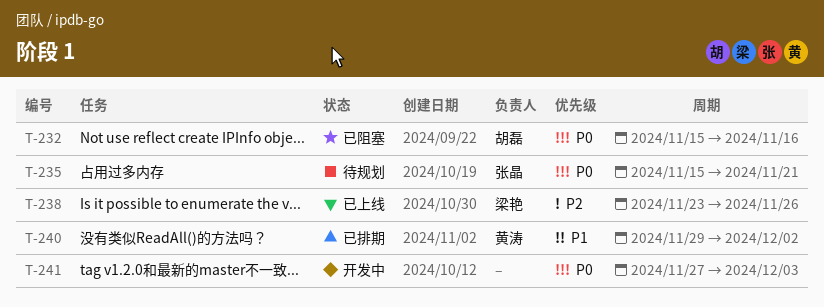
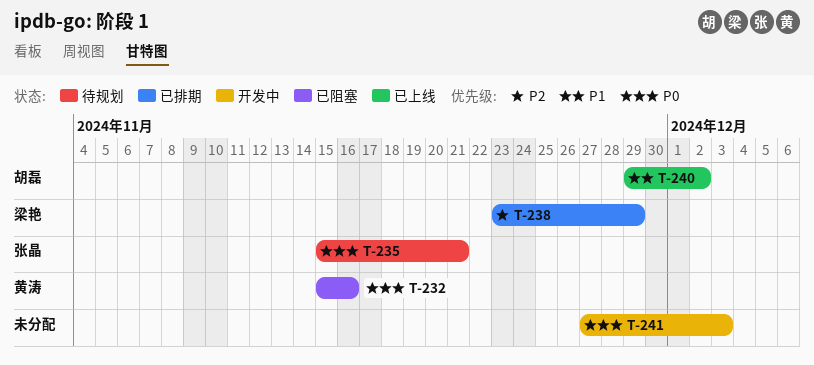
T-232, owner: 胡磊 -> 黄涛
T-238, status: 已上线 -> 已排期
T-238, due: Nov 26 -> Nov 29
T-240, status: 已排期 -> 已上线
T-240, owner: 黄涛 -> 胡磊

